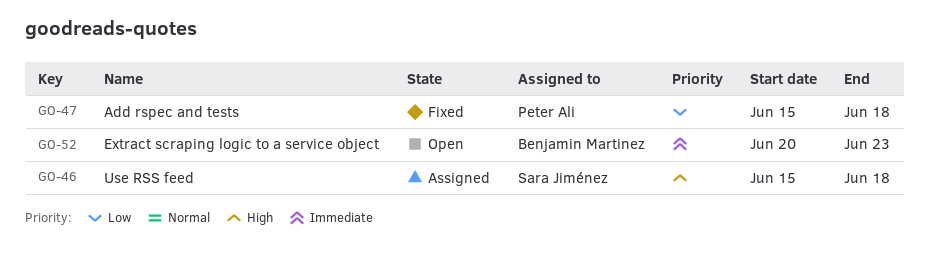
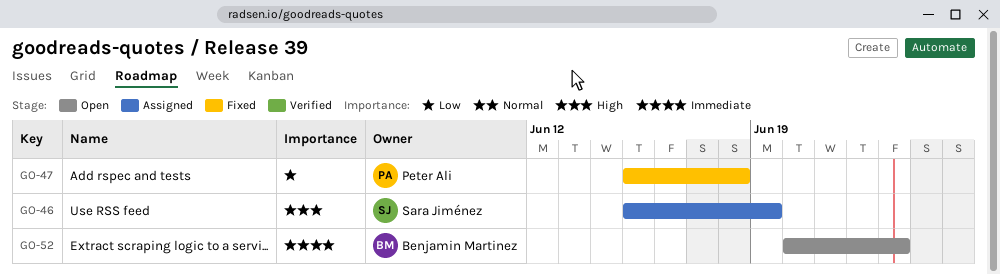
GO-46, due: Jun 18 -> Jun 19

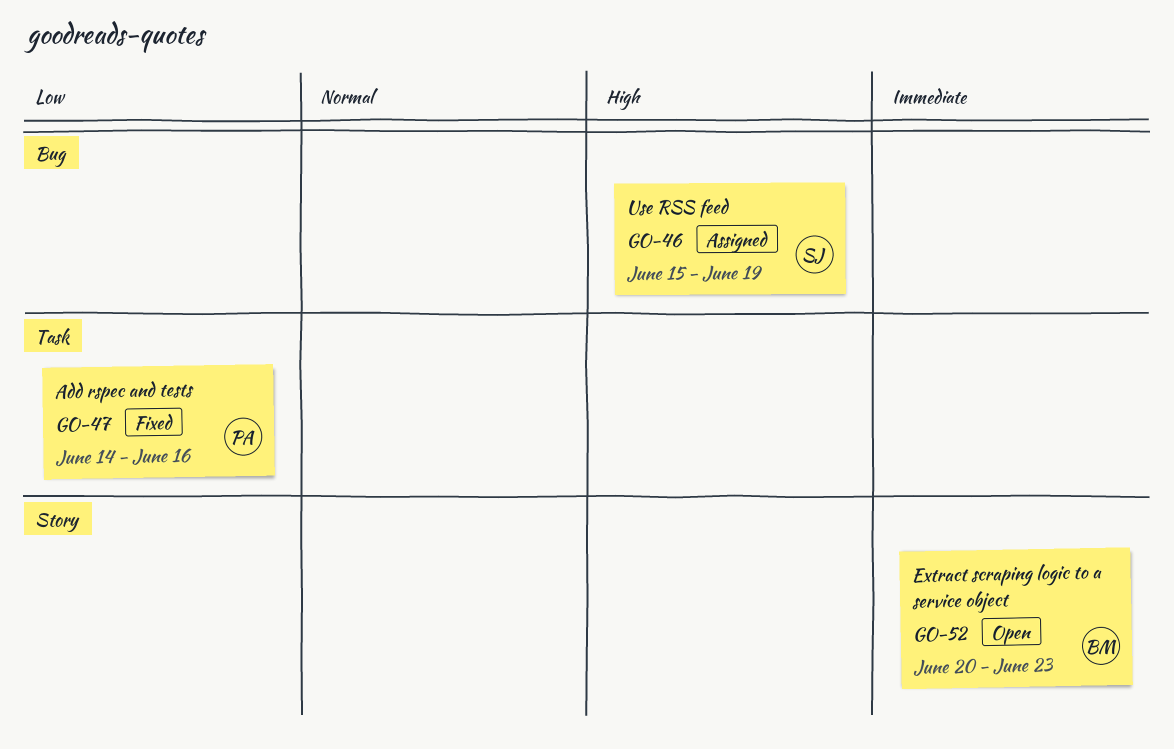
GO-47, start: Jun 15 -> Jun 14
GO-47, due: Jun 18 -> Jun 16

